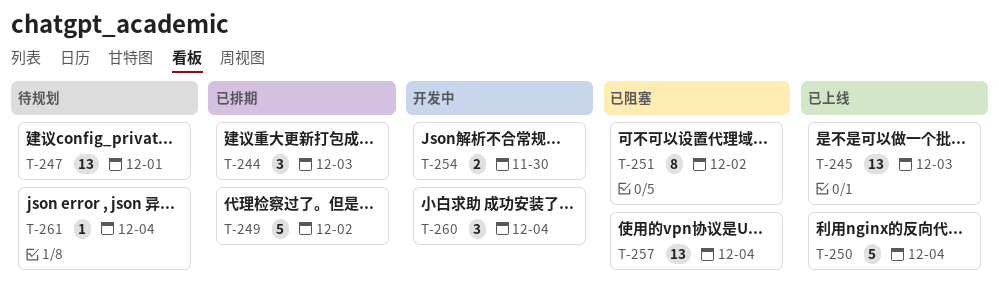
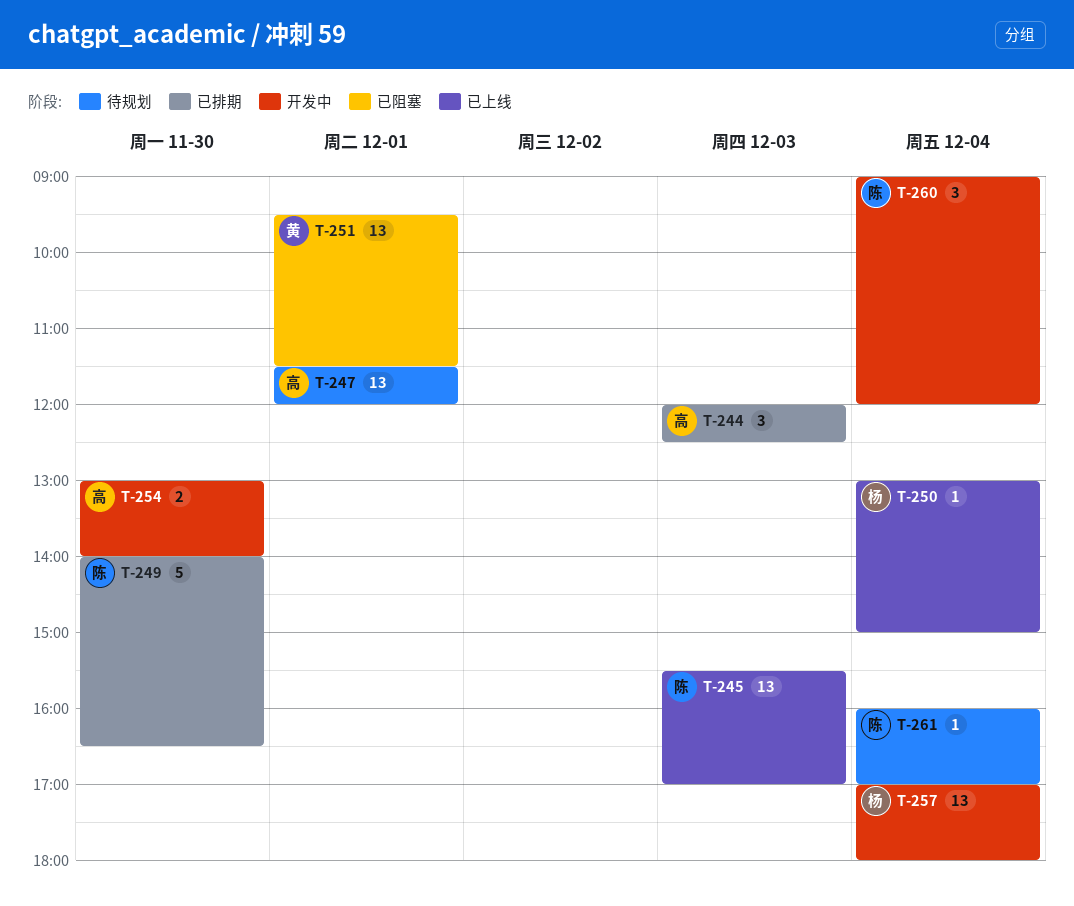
T-249, day: Dec 2 -> Nov 30
T-250, estimate: 5 -> 1
T-251, estimate: 8 -> 13
T-251, day: Dec 2 -> Dec 1
T-257, status: 已阻塞 -> 开发中

